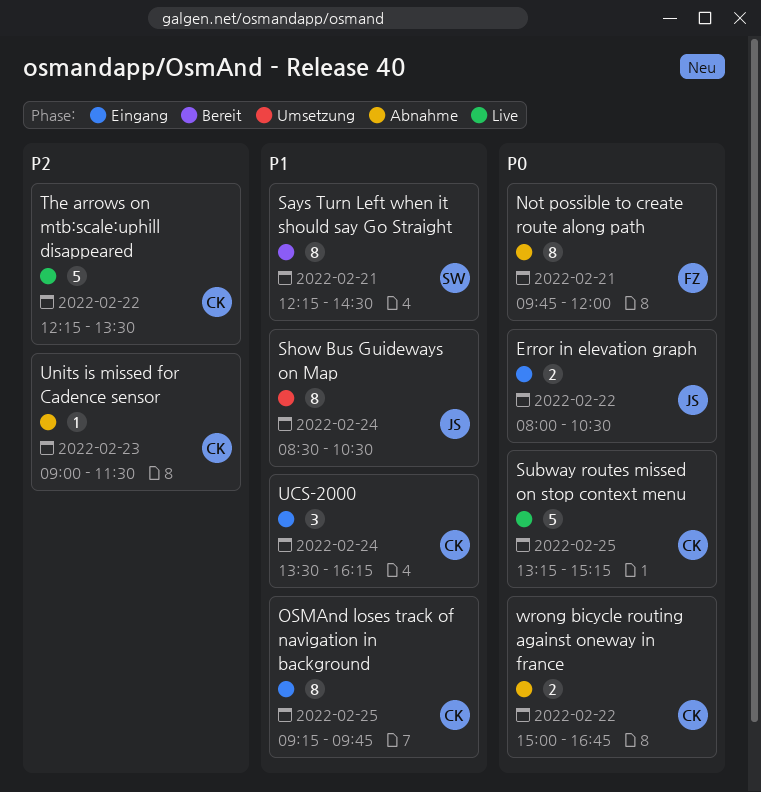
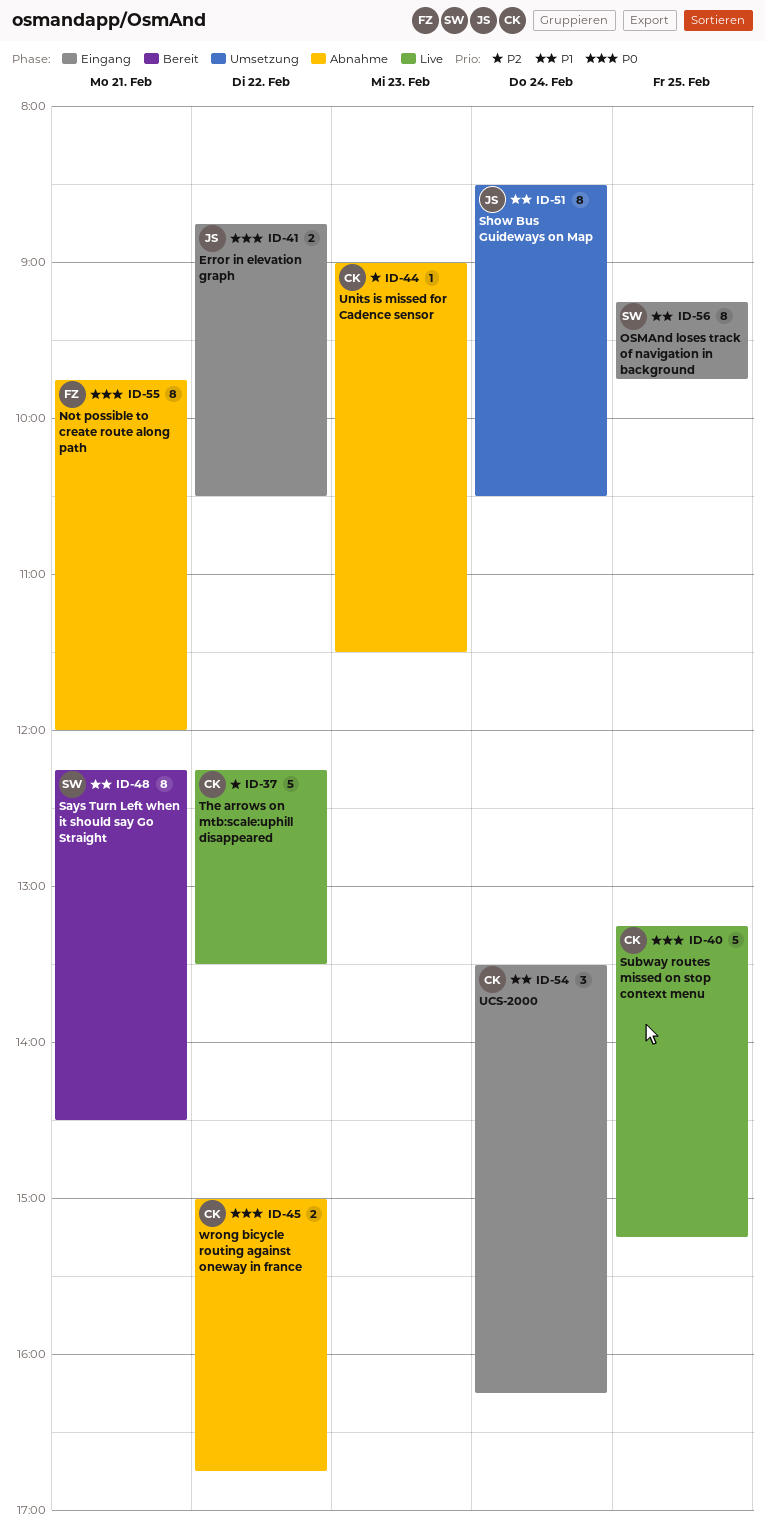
Error in elevation graph, begins: 08:00 -> 08:45
OSMAnd loses track of navigation in background, owner: CK -> SW

